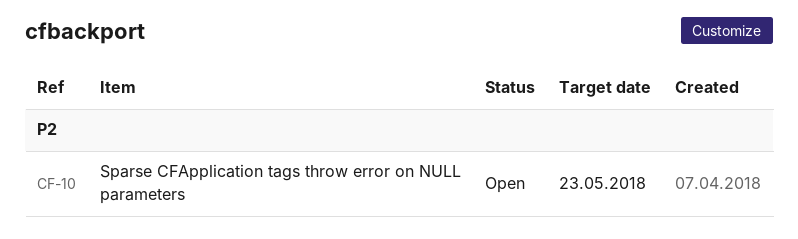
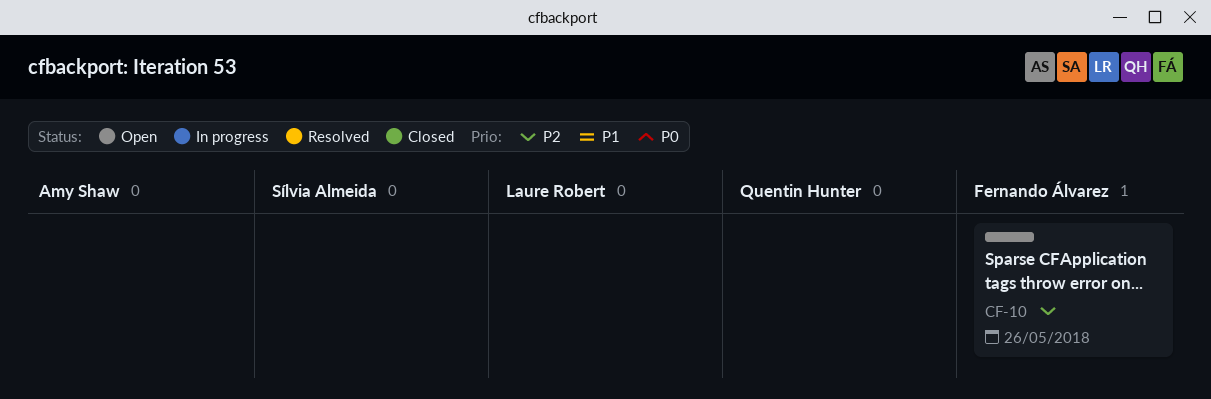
CF-10, due: May 23 -> May 26

